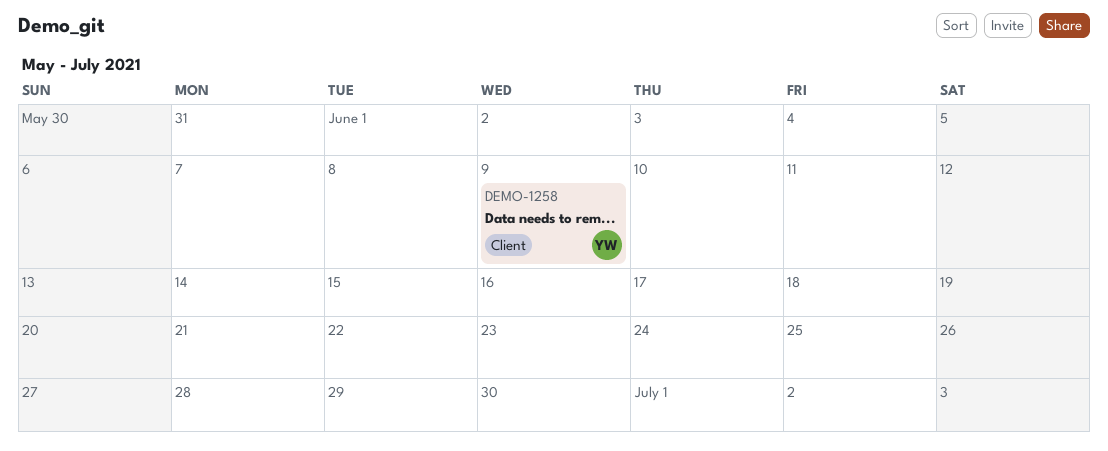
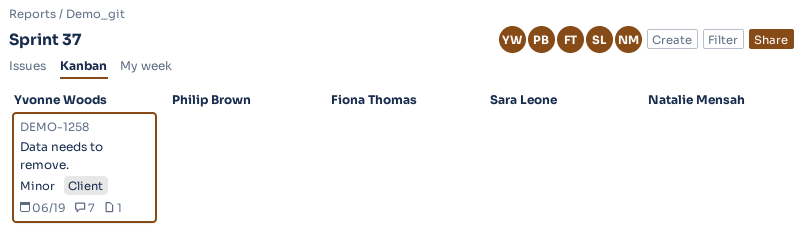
DEMO-1258, due: Jun 9 -> Jun 19

